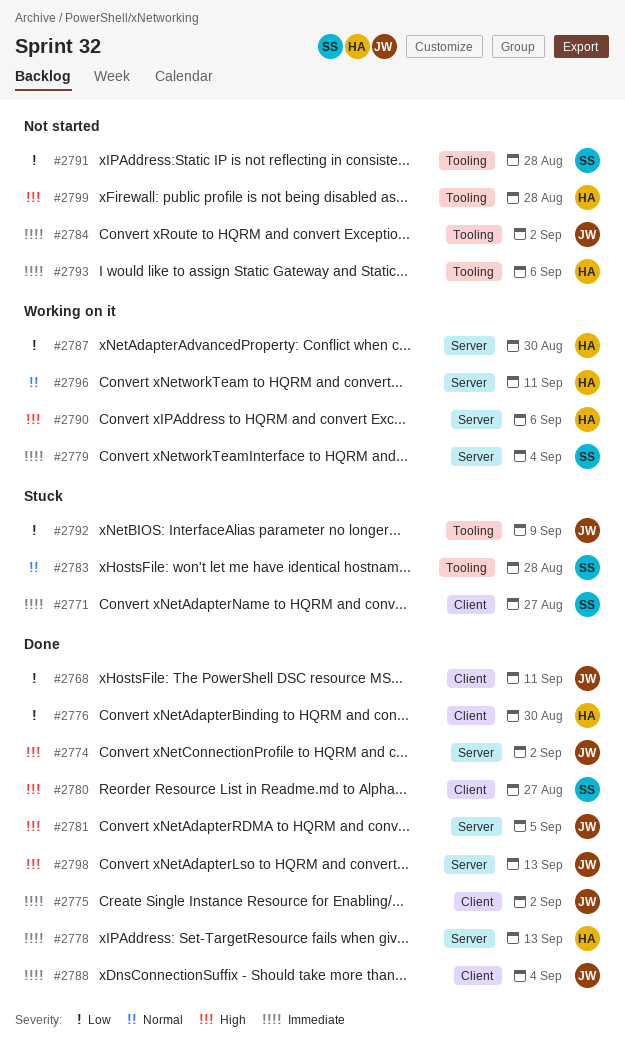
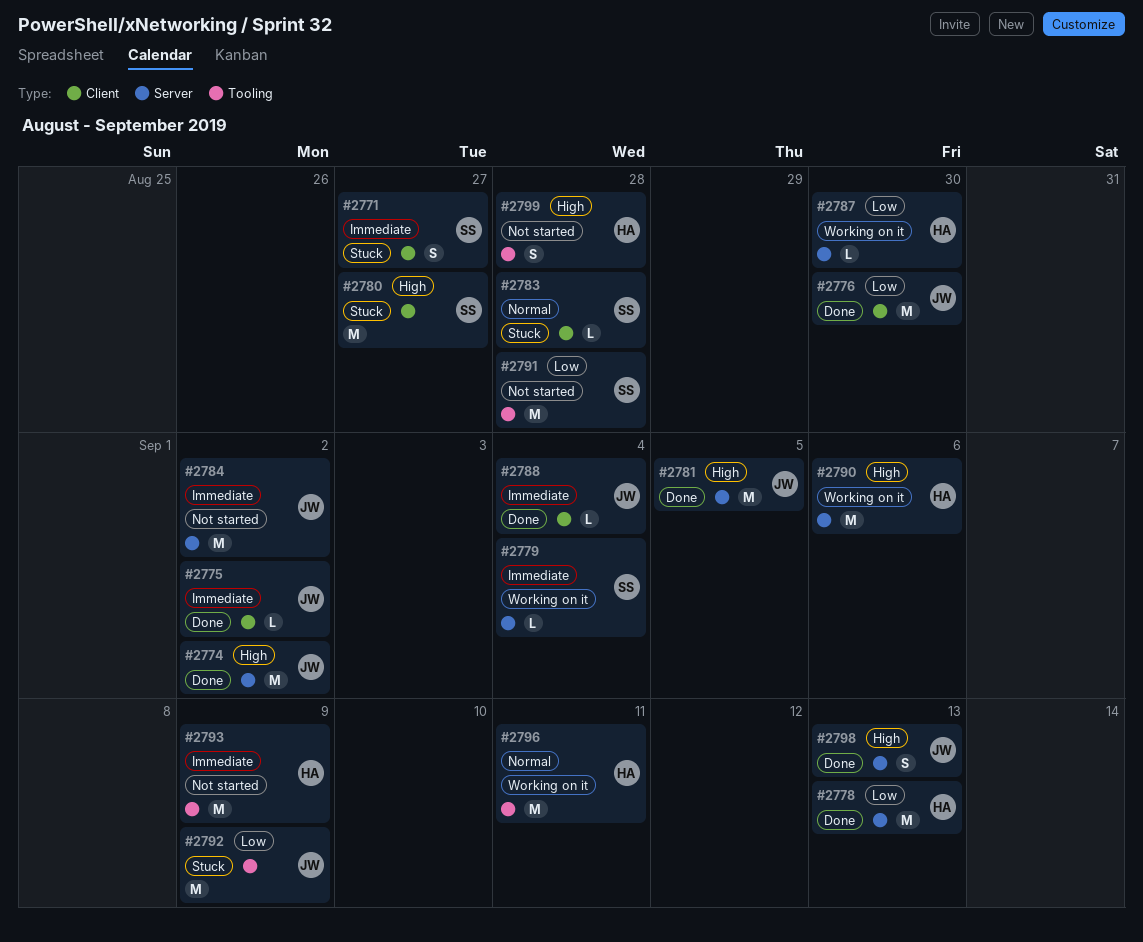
#2768: present -> none
#2776, owner: HA -> JW
#2778, priority: Immediate -> Low
#2780, status: Done -> Stuck
#2783, label: Tooling -> Client
#2784, label: Tooling -> Server
#2793, due: Sep 6 -> Sep 9
#2796, label: Server -> Tooling

